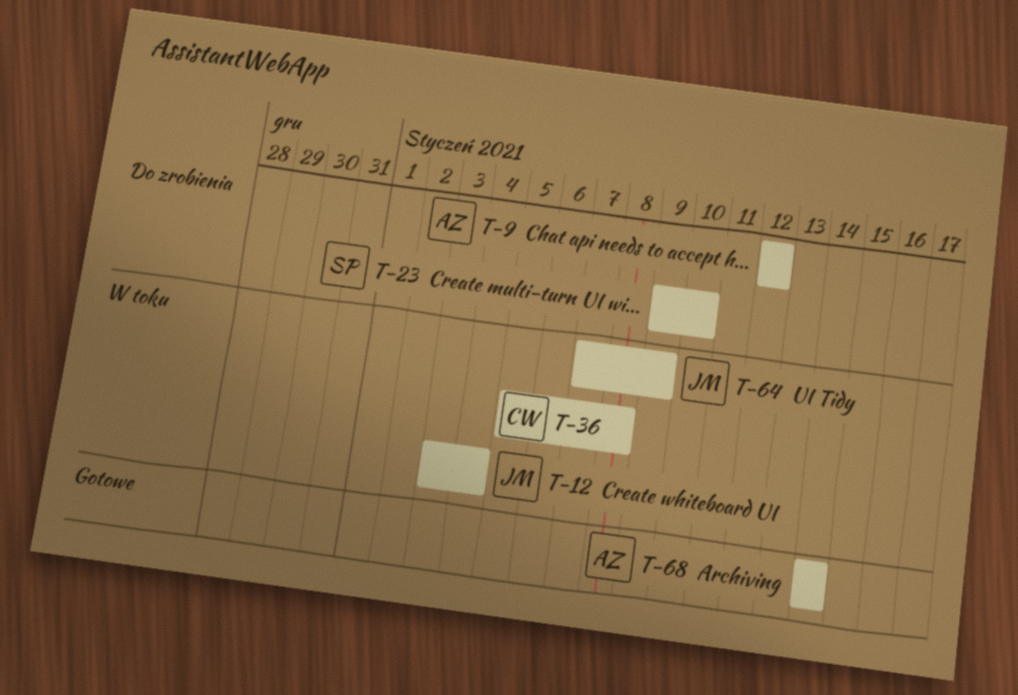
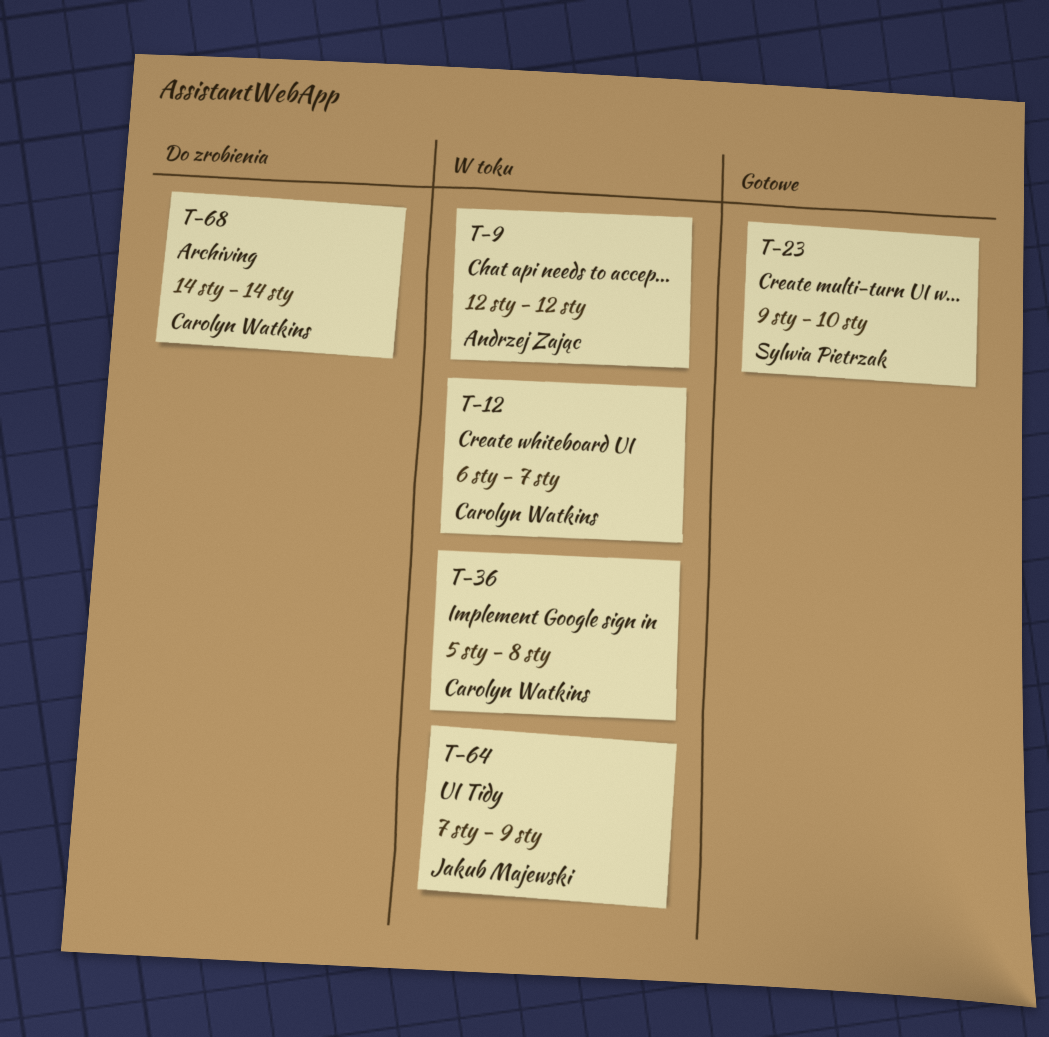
T-9, status: Do zrobienia -> W toku
T-12, owner: Jakub Majewski -> Carolyn Watkins
T-12, start: Jan 3 -> Jan 6
T-12, due: Jan 4 -> Jan 7
T-23, status: Do zrobienia -> Gotowe
T-68, status: Gotowe -> Do zrobienia
T-68, owner: Andrzej Zając -> Carolyn Watkins

